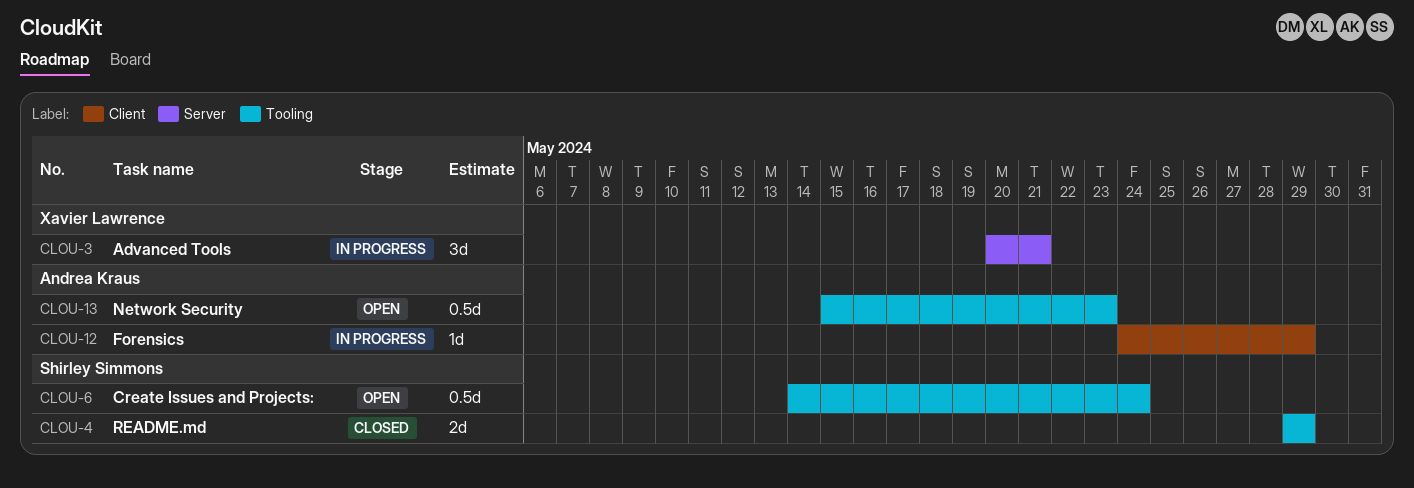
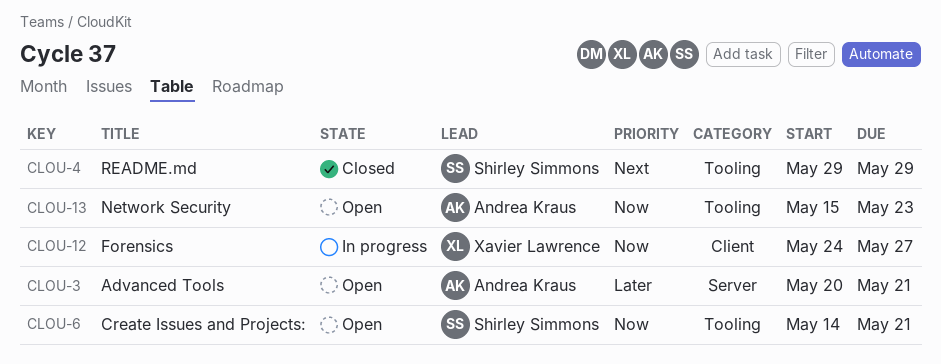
CLOU-3, status: In progress -> Open
CLOU-3, owner: Xavier Lawrence -> Andrea Kraus
CLOU-6, due: May 24 -> May 21
CLOU-12, owner: Andrea Kraus -> Xavier Lawrence
CLOU-12, due: May 29 -> May 27

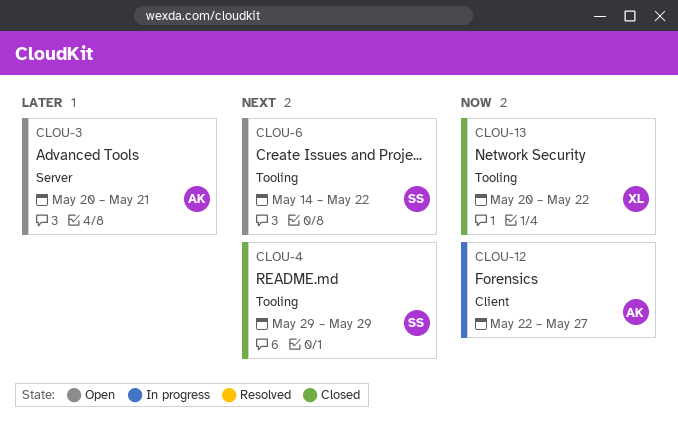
CLOU-6, priority: Now -> Next
CLOU-6, due: May 21 -> May 22
CLOU-12, owner: Xavier Lawrence -> Andrea Kraus
CLOU-12, start: May 24 -> May 22
CLOU-13, status: Open -> Closed
CLOU-13, owner: Andrea Kraus -> Xavier Lawrence
CLOU-13, start: May 15 -> May 20
CLOU-13, due: May 23 -> May 22

